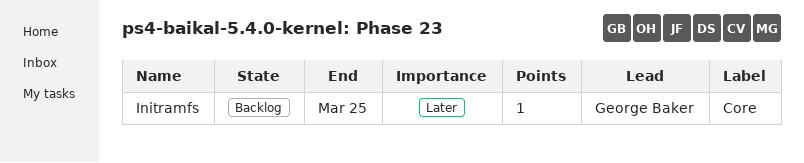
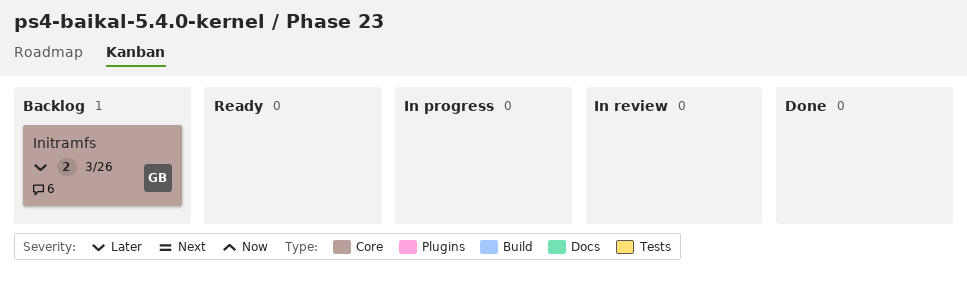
Initramfs, estimate: 1 -> 2
Initramfs, due: Mar 25 -> Mar 26

